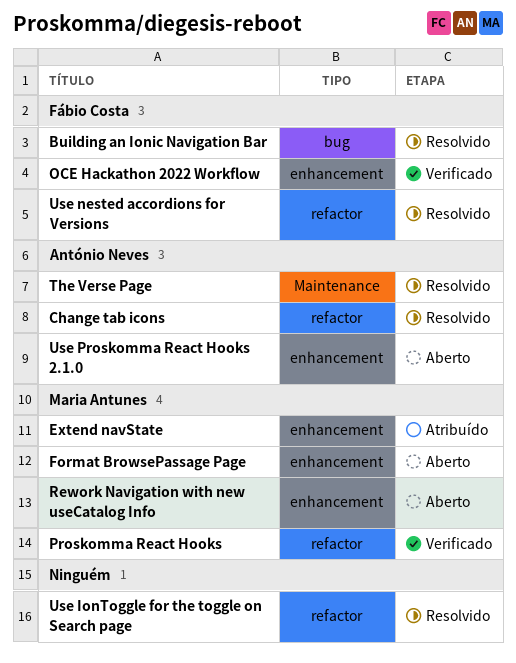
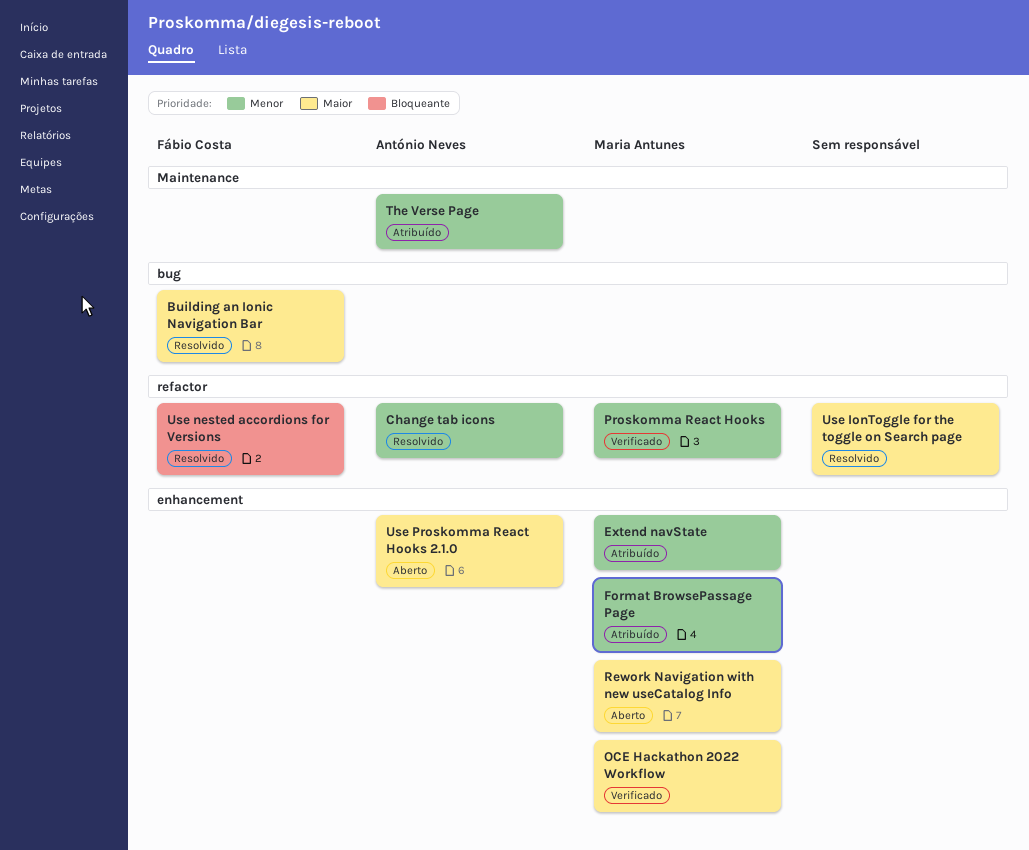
Format BrowsePassage Page, status: Aberto -> Atribuído
OCE Hackathon 2022 Workflow, owner: Fábio Costa -> Maria Antunes
The Verse Page, status: Resolvido -> Atribuído

